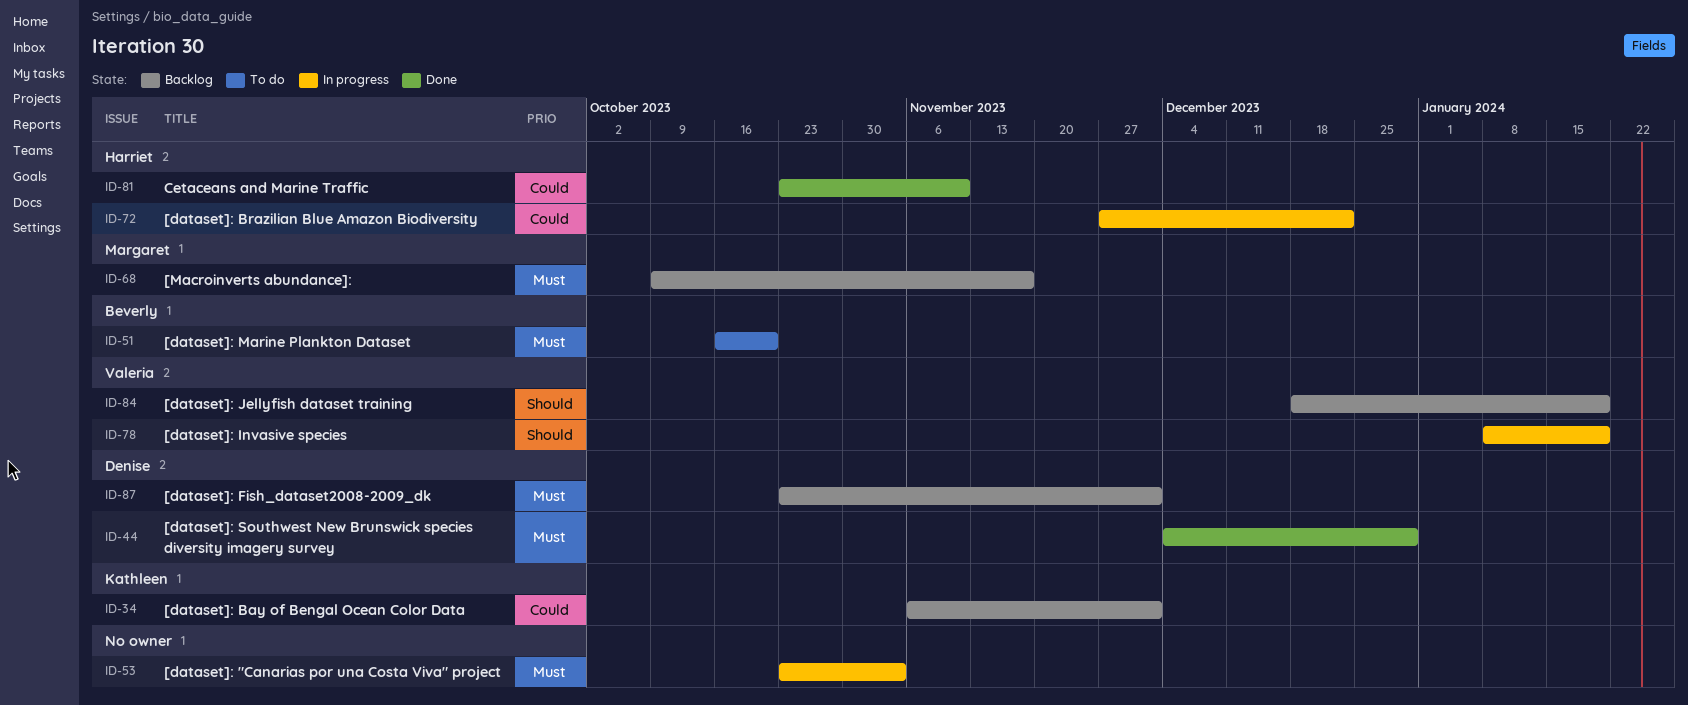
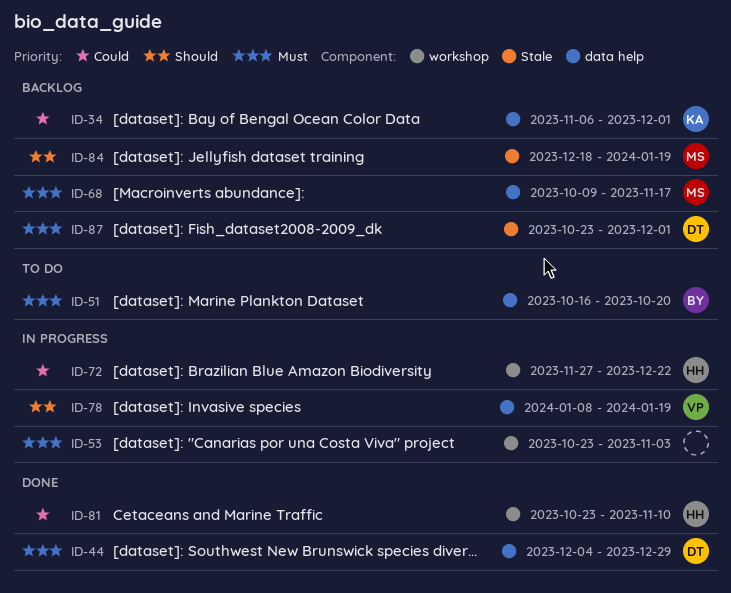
ID-84, owner: Valeria -> Margaret

